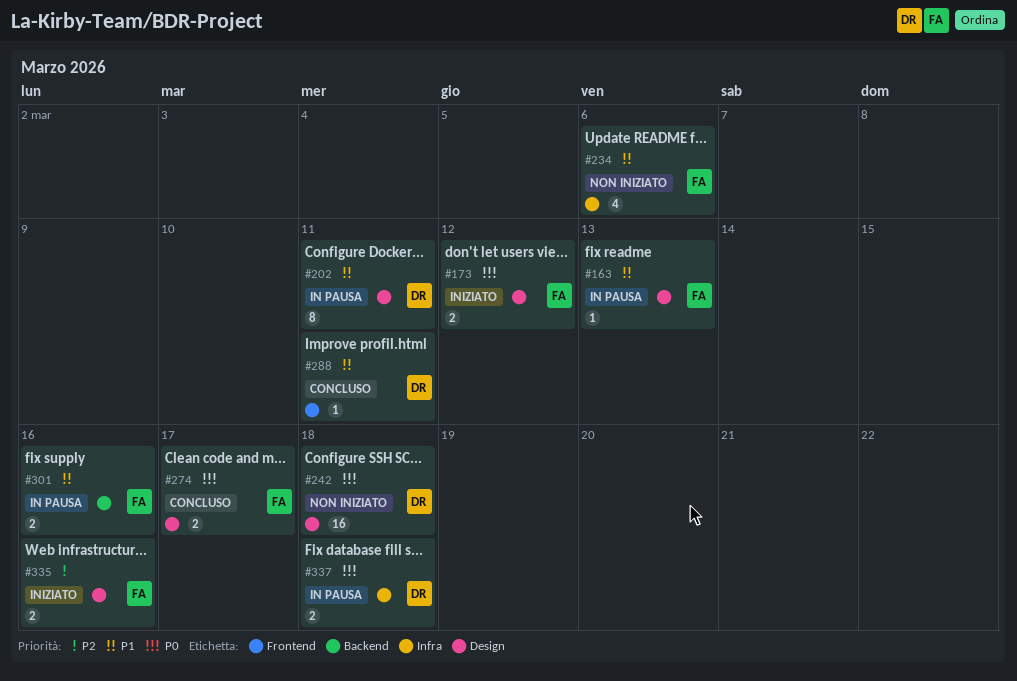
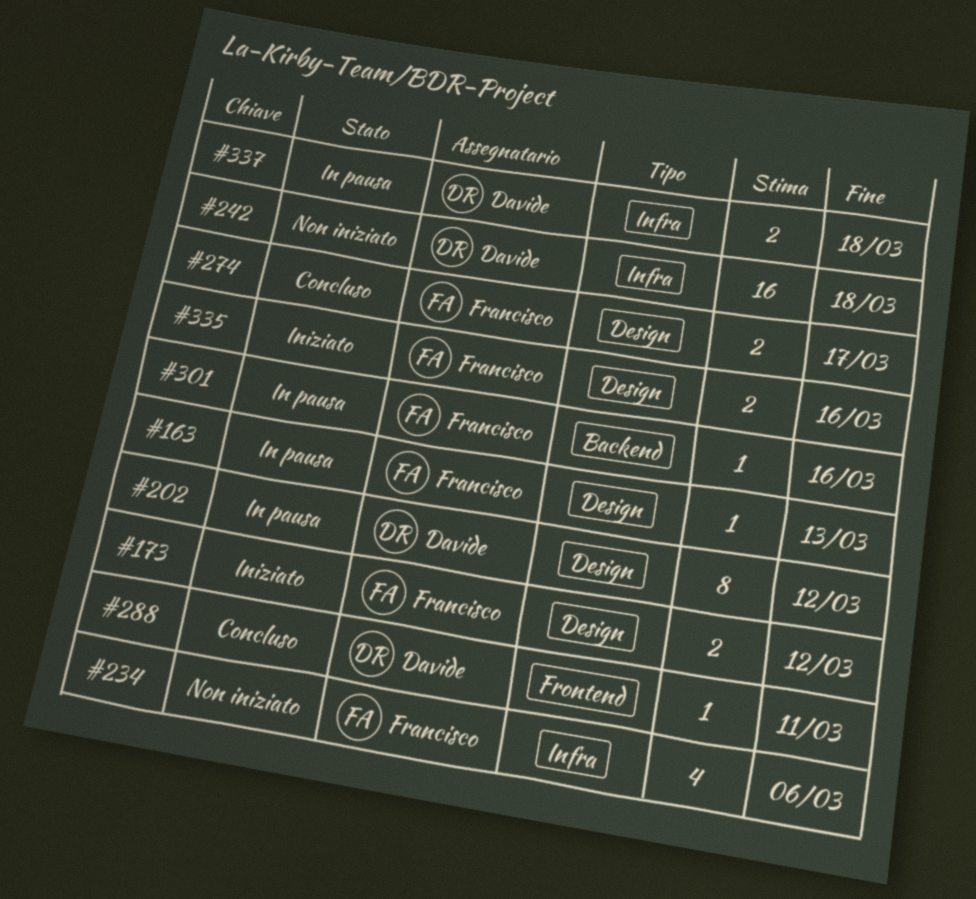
#202, due: Mar 11 -> Mar 12
#242, label: Design -> Infra
#301, estimate: 2 -> 1

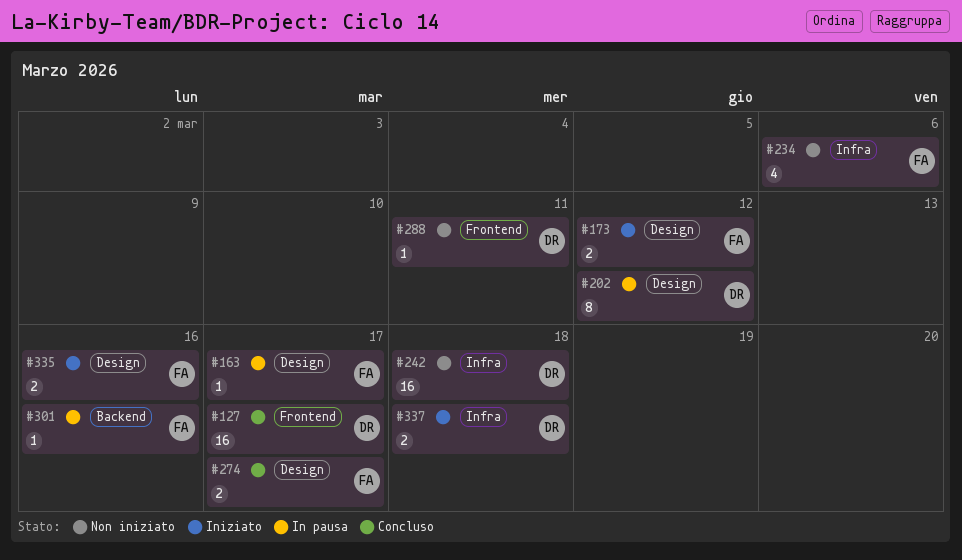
#127: none -> present
#163, due: Mar 13 -> Mar 17
#288, status: Concluso -> Non iniziato
#337, status: In pausa -> Iniziato

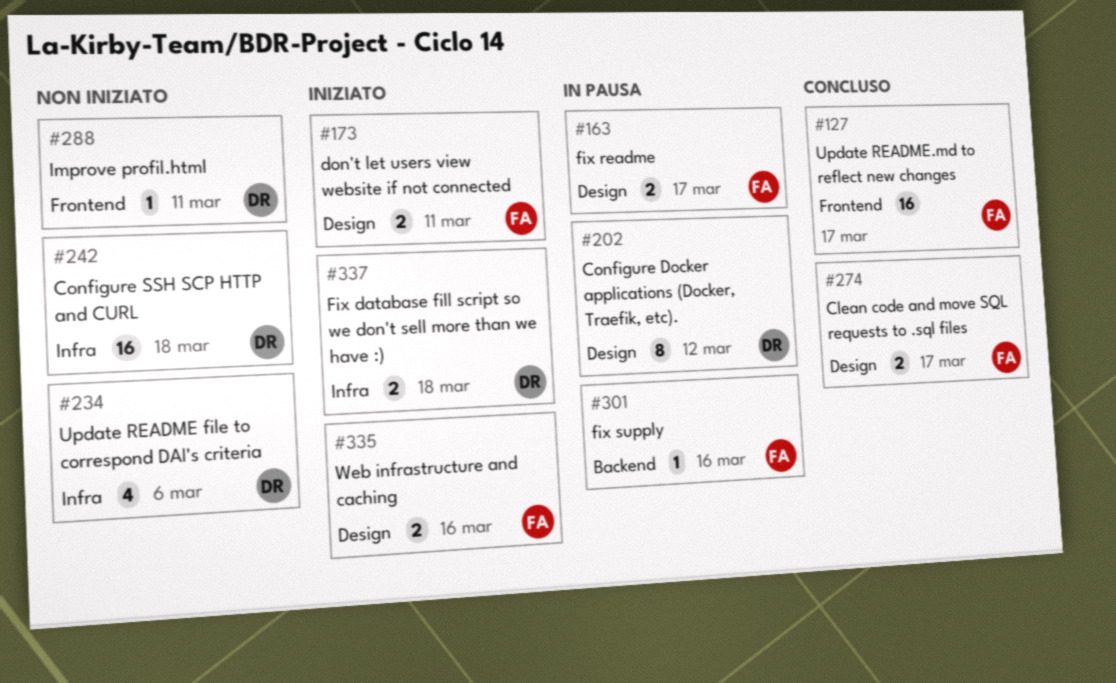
#127, owner: DR -> FA
#163, estimate: 1 -> 2
#173, due: Mar 12 -> Mar 11
#234, owner: FA -> DR

